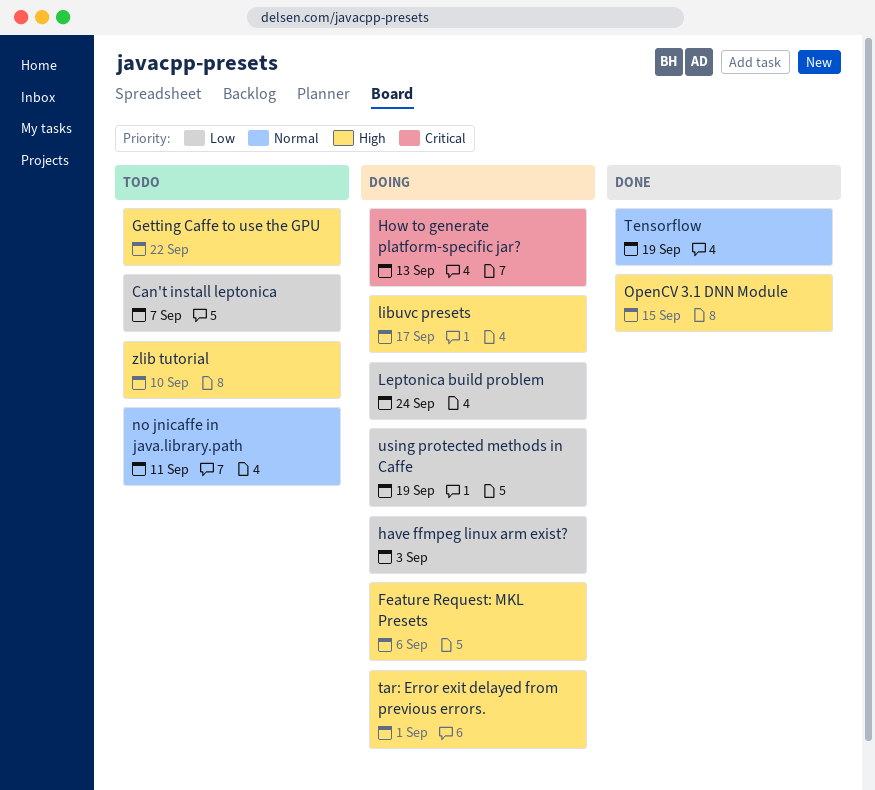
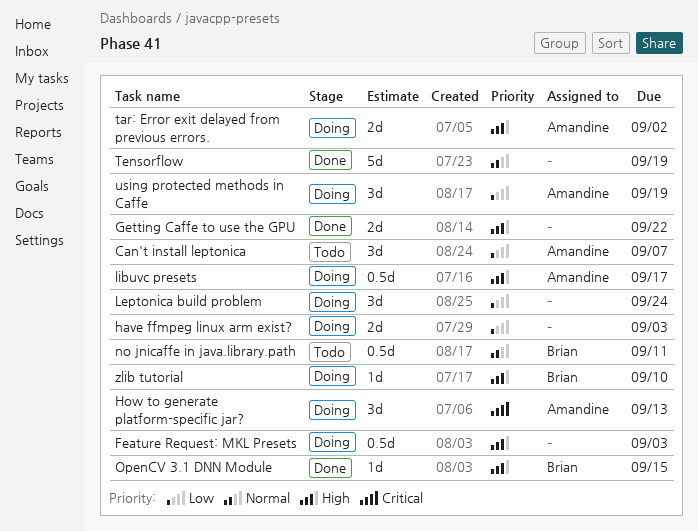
Feature Request: MKL Presets, due: Sep 6 -> Sep 3
Getting Caffe to use the GPU, status: Todo -> Done
tar: Error exit delayed from previous errors., due: Sep 1 -> Sep 2
zlib tutorial, status: Todo -> Doing

